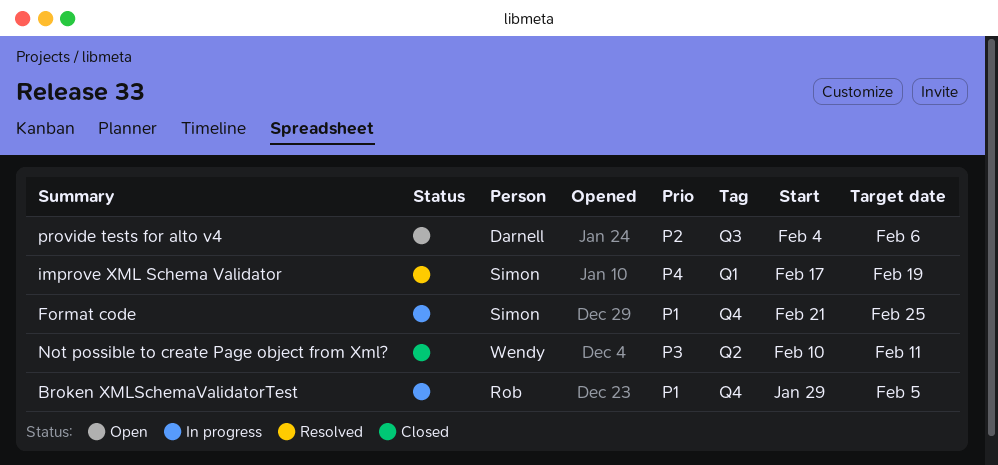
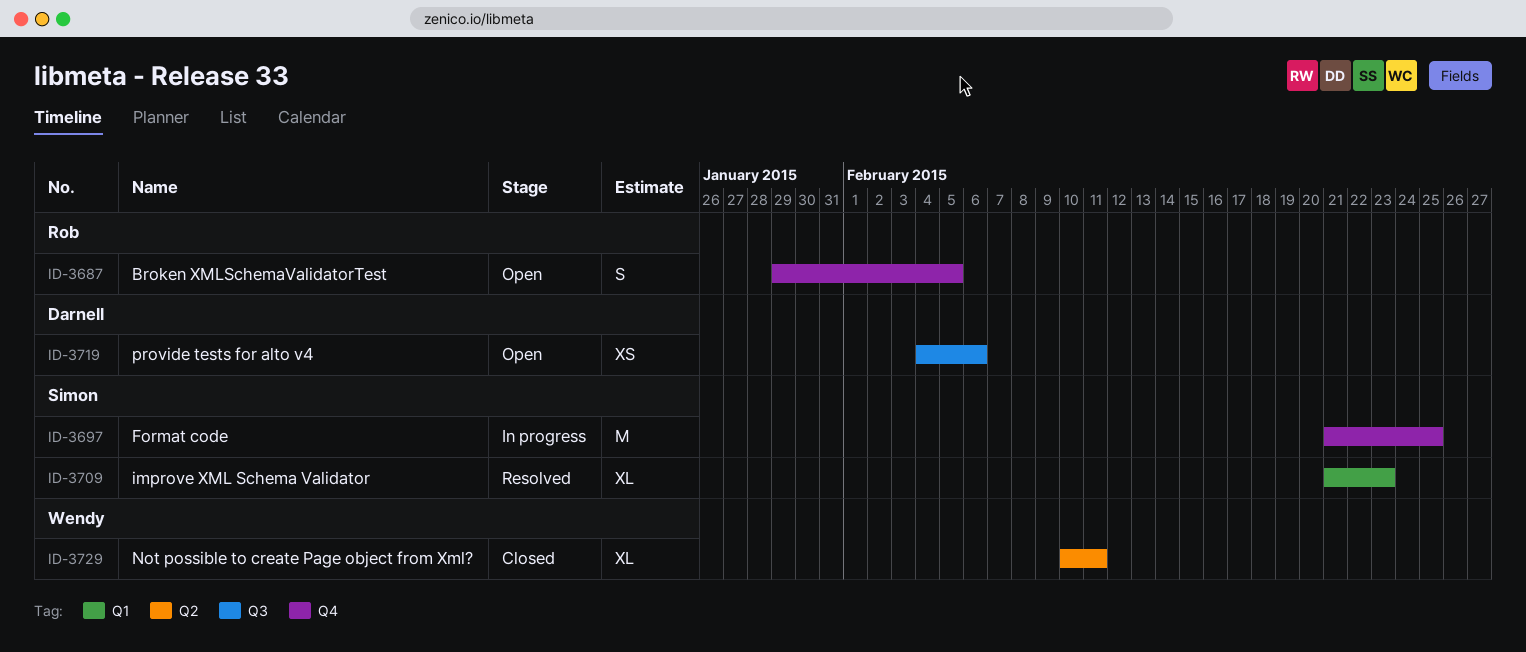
Broken XMLSchemaValidatorTest, status: In progress -> Open
improve XML Schema Validator, start: Feb 17 -> Feb 21
improve XML Schema Validator, due: Feb 19 -> Feb 23

